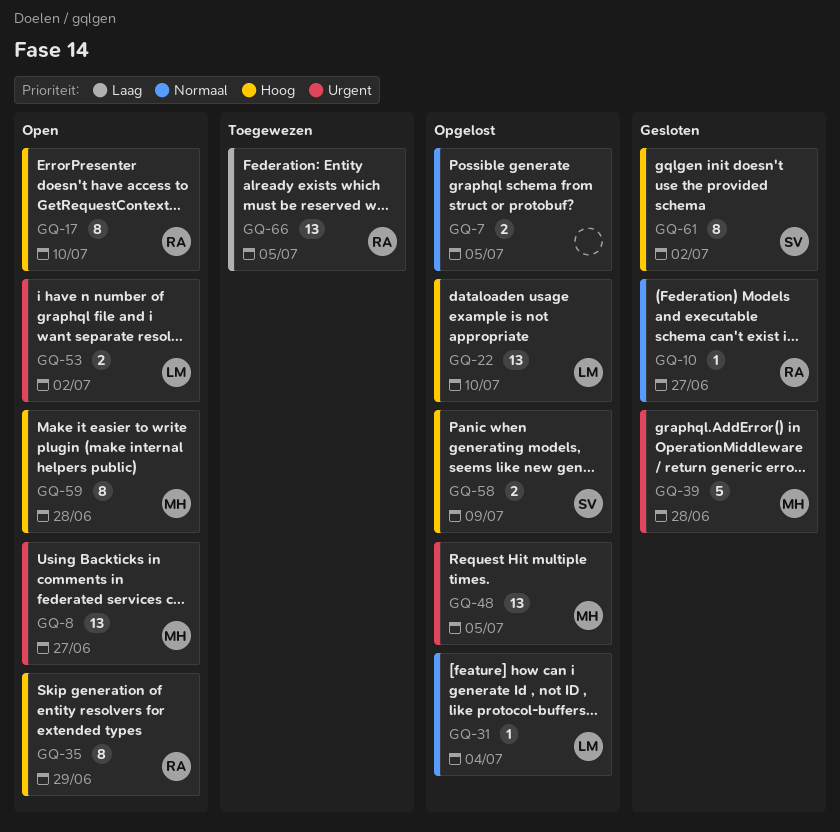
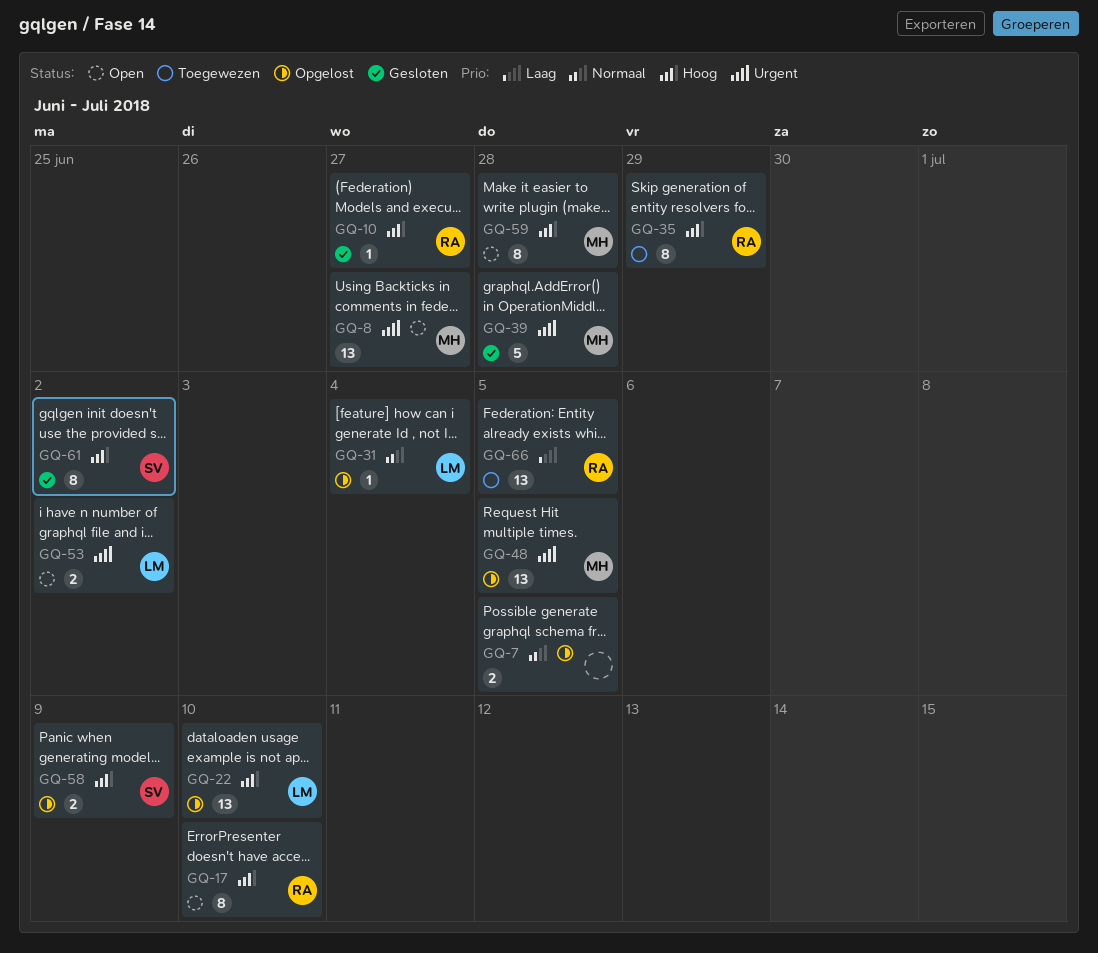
GQ-10, priority: Normaal -> Hoog
GQ-35, status: Open -> Toegewezen

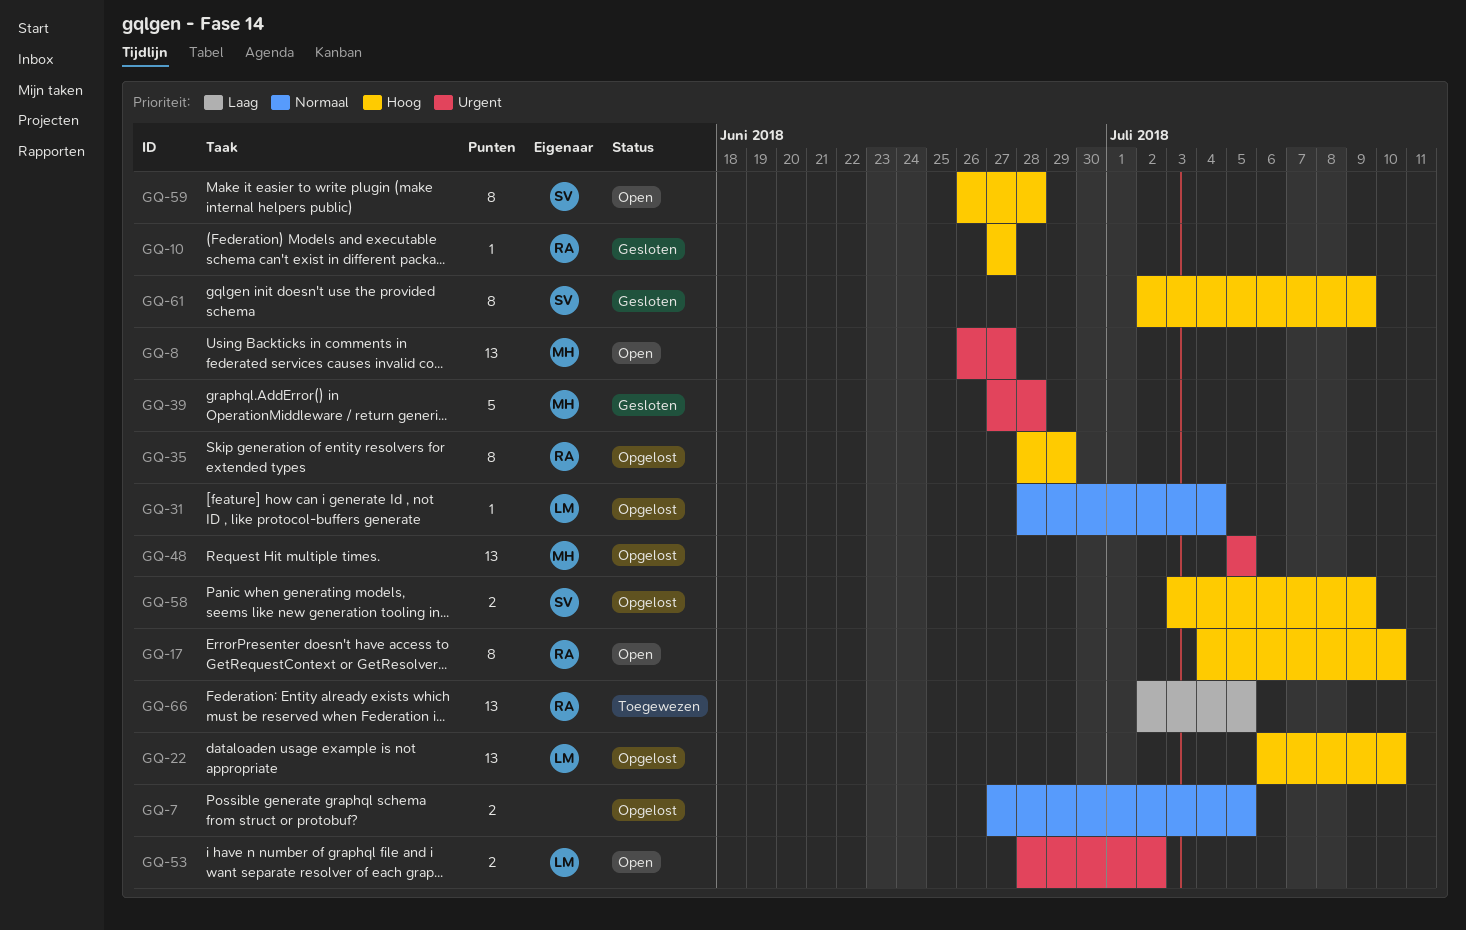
GQ-35, status: Toegewezen -> Opgelost
GQ-59, owner: MH -> SV
GQ-61, due: Jul 2 -> Jul 9

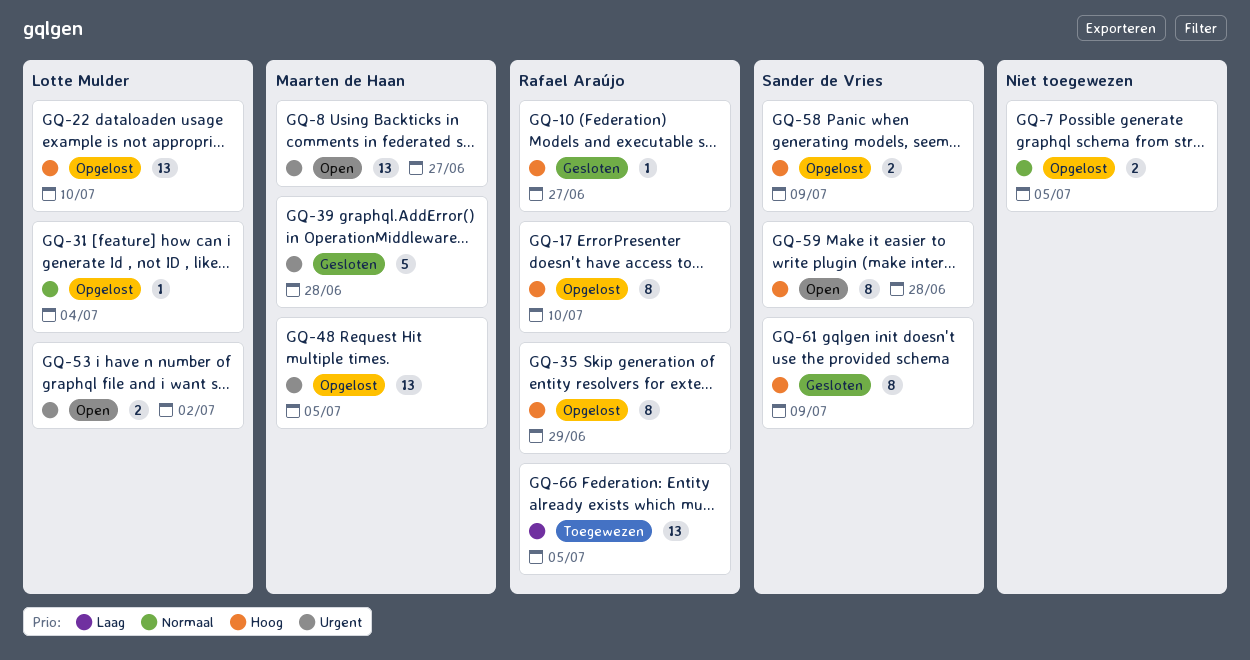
GQ-17, status: Open -> Opgelost

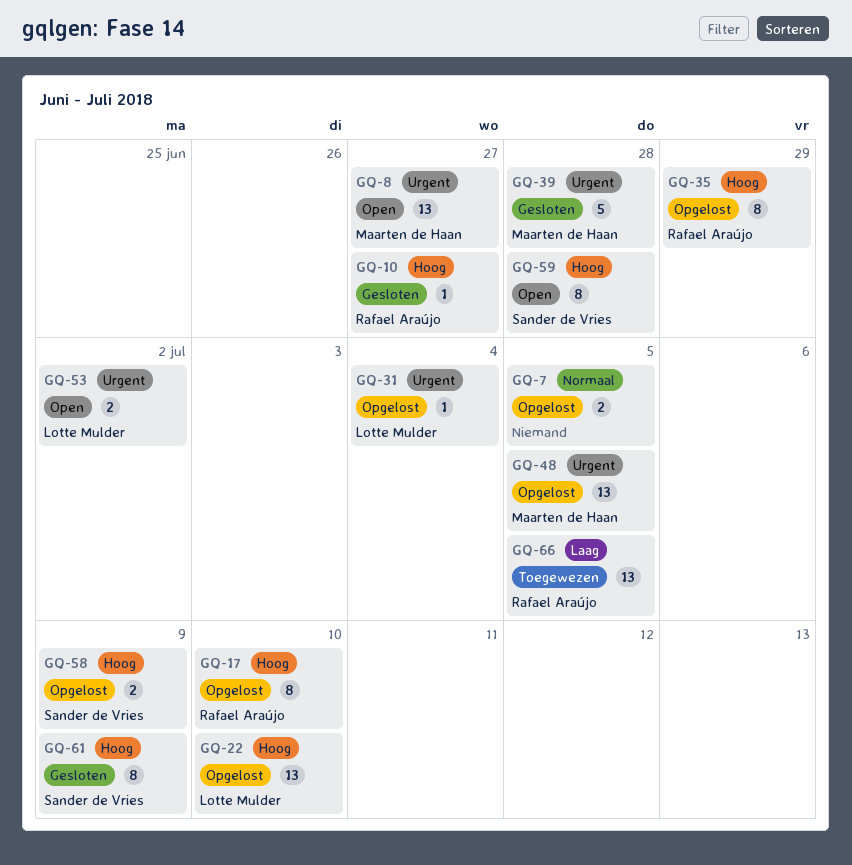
GQ-31, priority: Normaal -> Urgent

